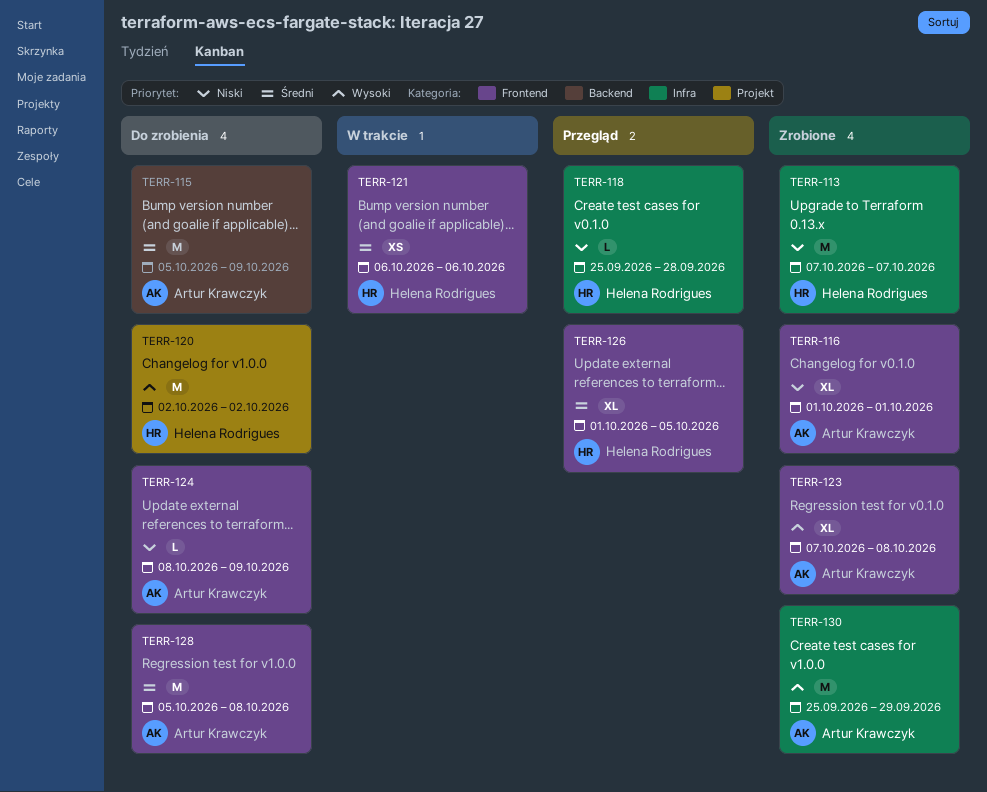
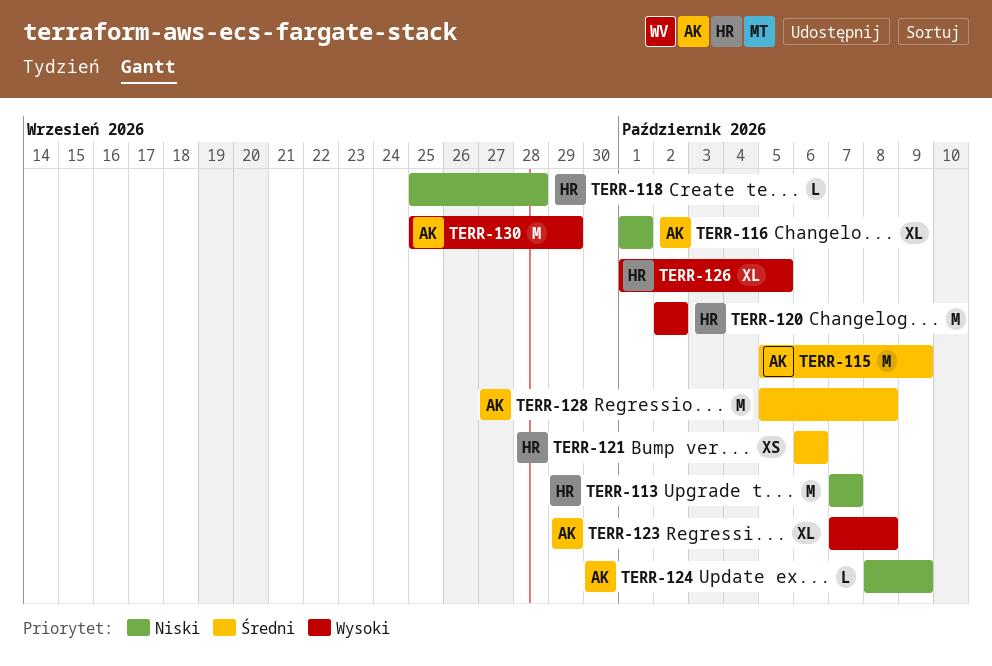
TERR-126, priority: Średni -> Wysoki

